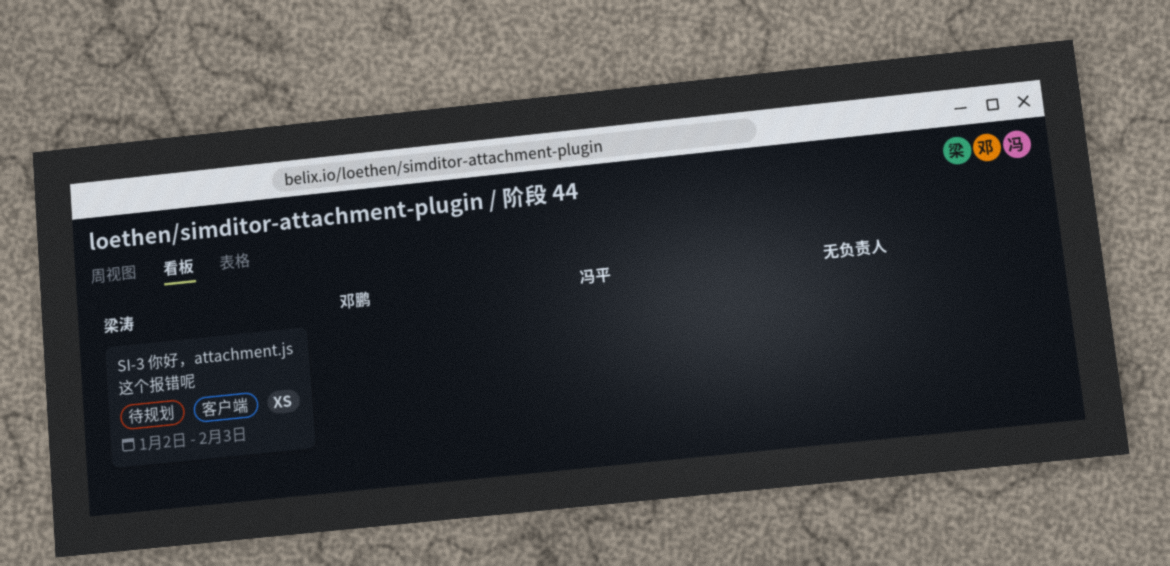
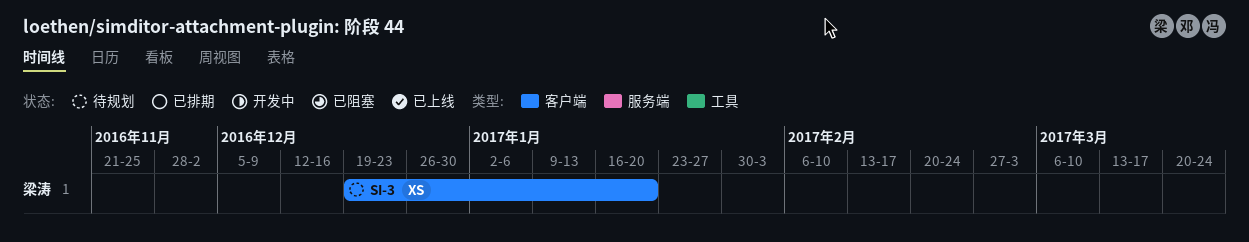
SI-3, start: Jan 2 -> Dec 19
SI-3, due: Feb 3 -> Jan 20

